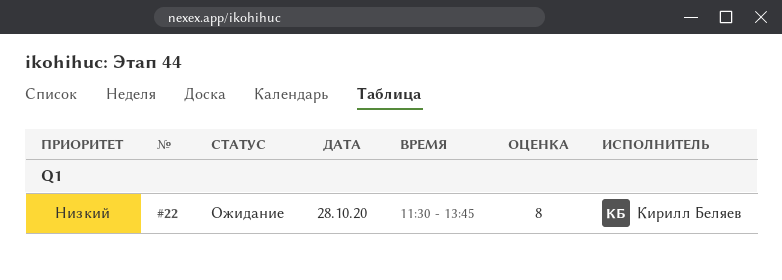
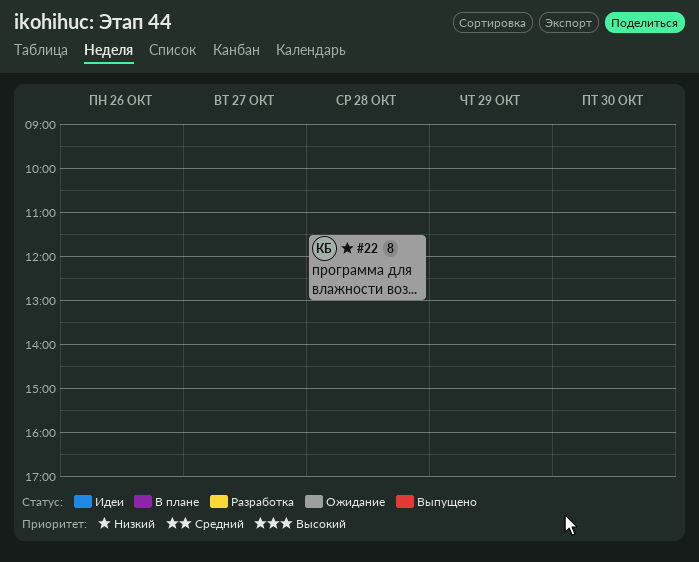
#22, ends: 13:45 -> 13:00

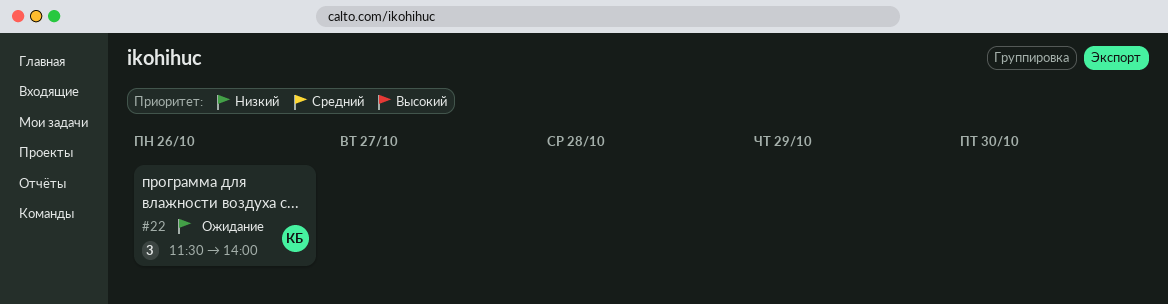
#22, estimate: 8 -> 3
#22, day: Oct 28 -> Oct 26
#22, ends: 13:00 -> 14:00

